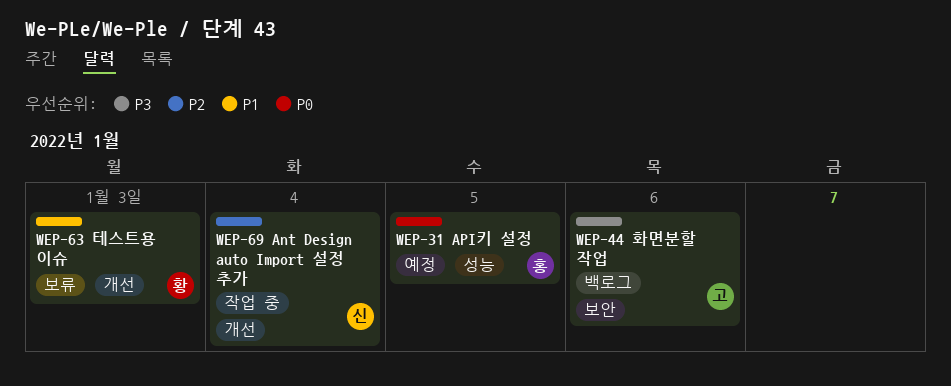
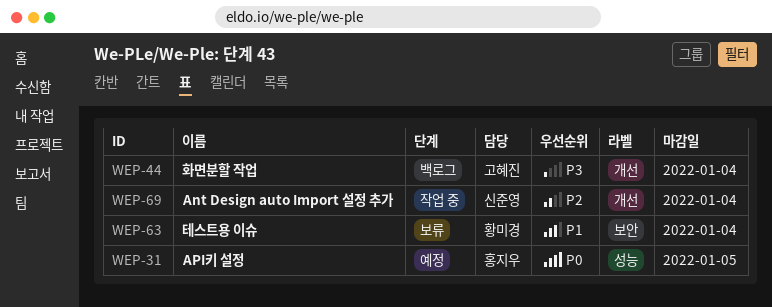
WEP-44, label: 보안 -> 개선
WEP-44, due: Jan 6 -> Jan 4
WEP-63, label: 개선 -> 보안
WEP-63, due: Jan 3 -> Jan 4

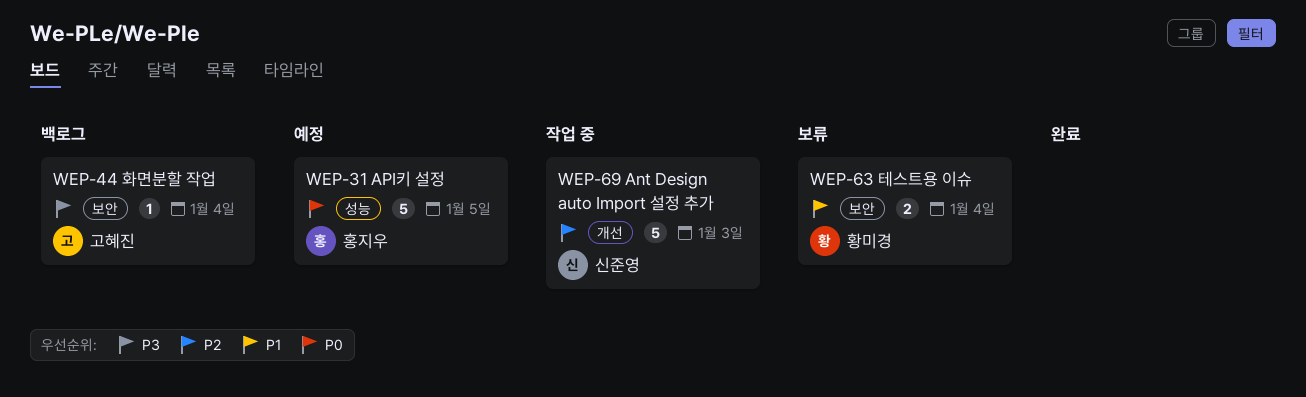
WEP-44, label: 개선 -> 보안
WEP-69, due: Jan 4 -> Jan 3

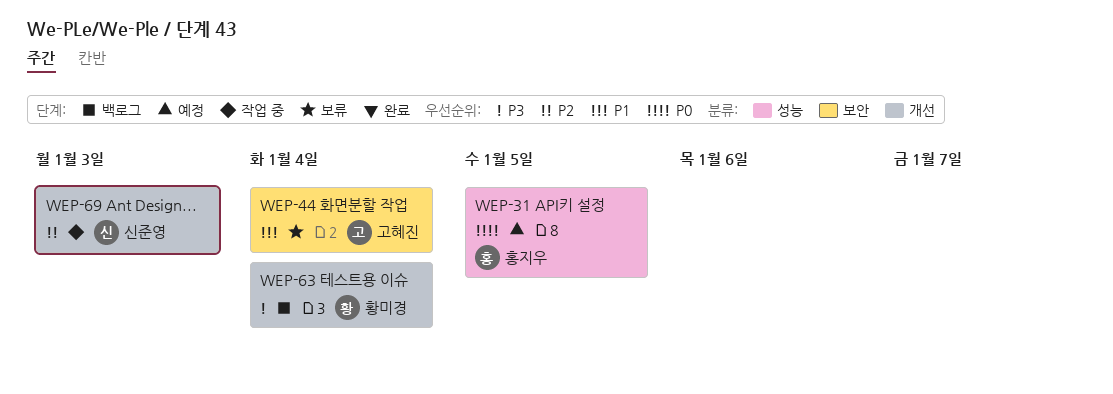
WEP-44, status: 백로그 -> 보류
WEP-44, priority: P3 -> P1
WEP-63, status: 보류 -> 백로그
WEP-63, priority: P1 -> P3
WEP-63, label: 보안 -> 개선

